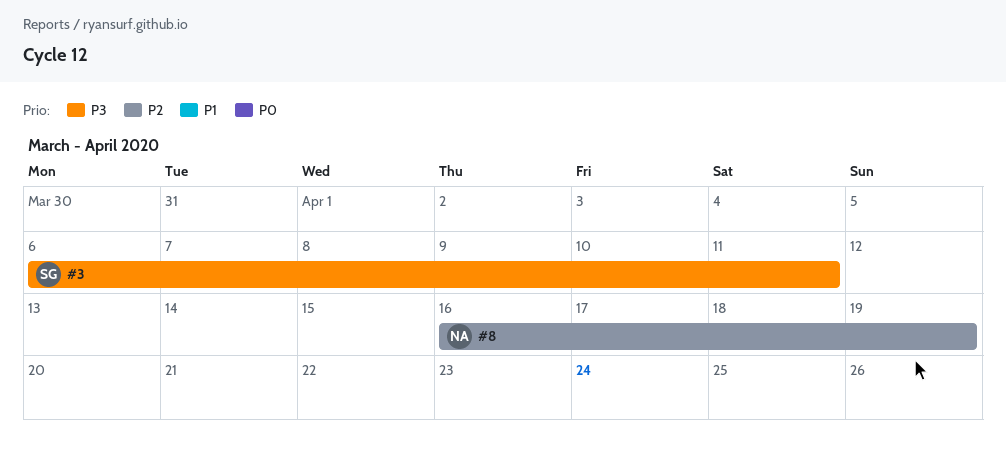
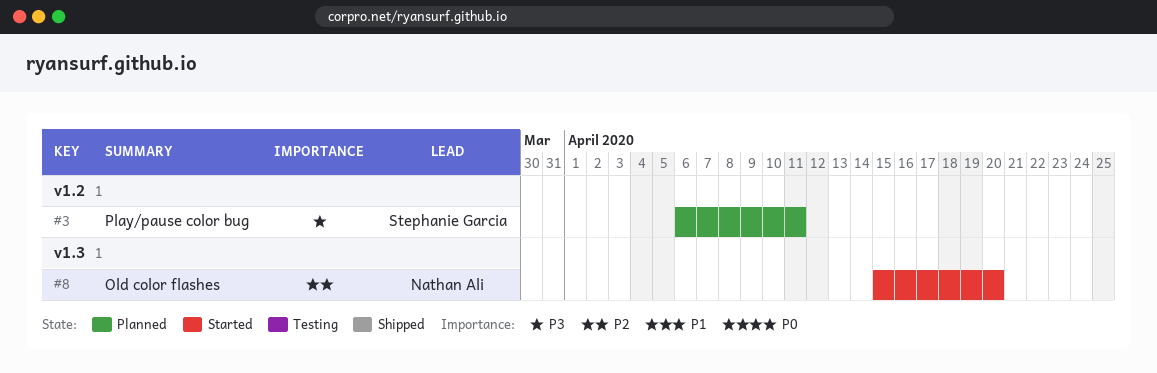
#8, start: Apr 16 -> Apr 15
#8, due: Apr 19 -> Apr 20

